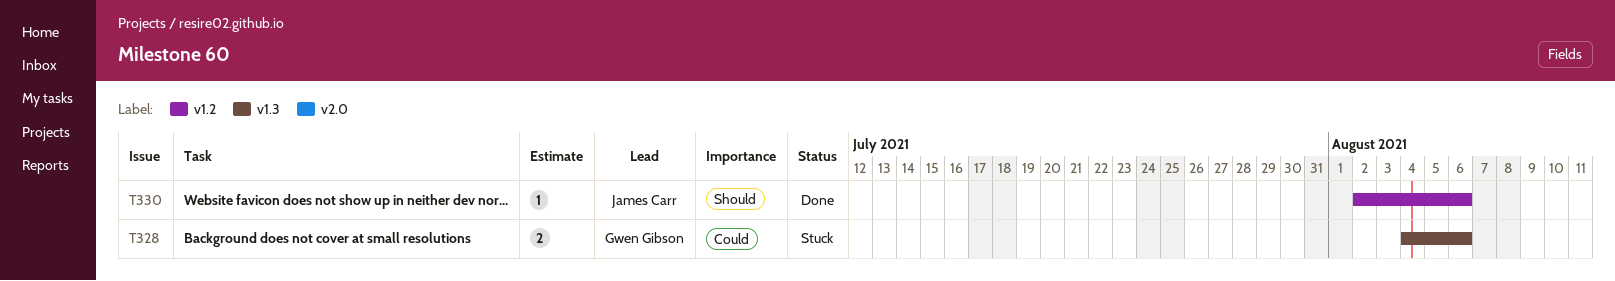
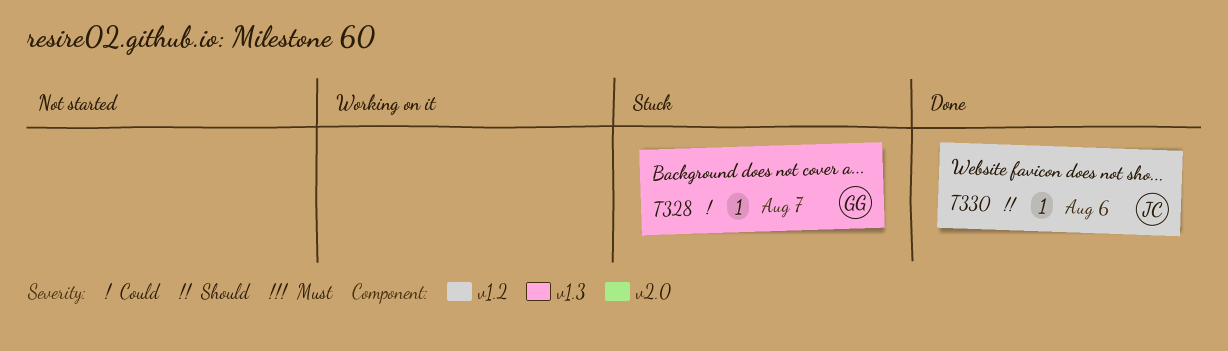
T328, estimate: 2 -> 1
T328, due: Aug 6 -> Aug 7

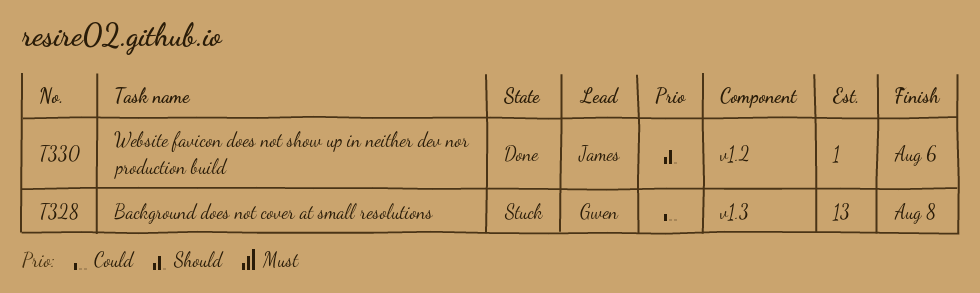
T328, estimate: 1 -> 13
T328, due: Aug 7 -> Aug 8

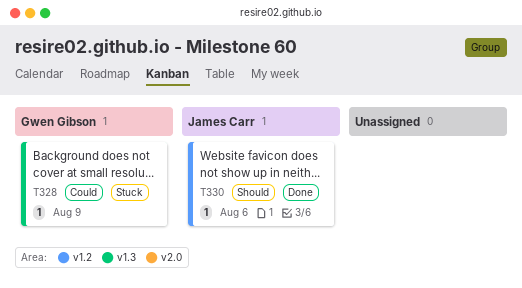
T328, estimate: 13 -> 1
T328, due: Aug 8 -> Aug 9

